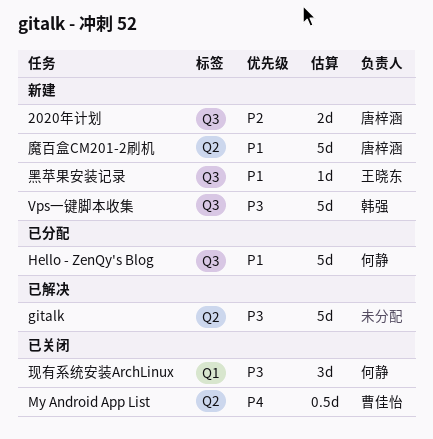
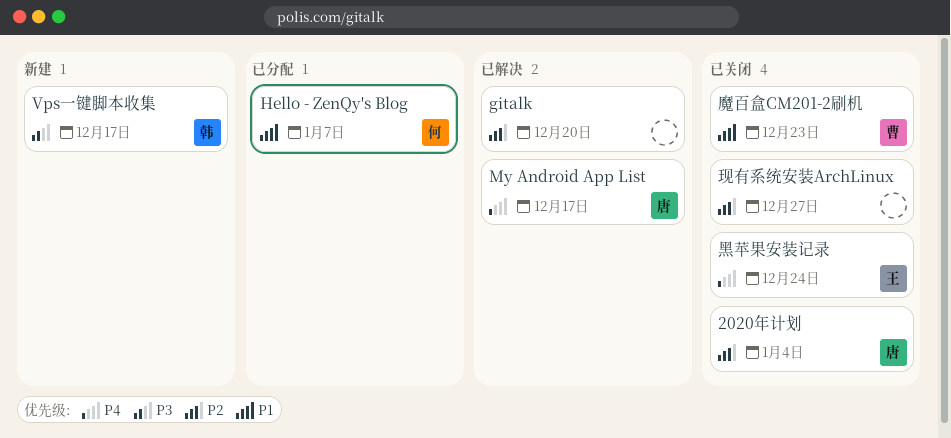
2020年计划, status: 新建 -> 已关闭
gitalk, priority: P3 -> P2
My Android App List, status: 已关闭 -> 已解决
My Android App List, owner: 曹佳怡 -> 唐梓涵
现有系统安装ArchLinux, owner: 何静 -> none
现有系统安装ArchLinux, priority: P3 -> P2
魔百盒CM201-2刷机, status: 新建 -> 已关闭
魔百盒CM201-2刷机, owner: 唐梓涵 -> 曹佳怡
黑苹果安装记录, status: 新建 -> 已关闭
黑苹果安装记录, priority: P1 -> P4

